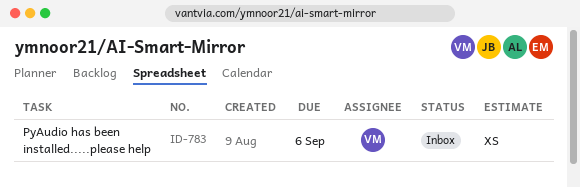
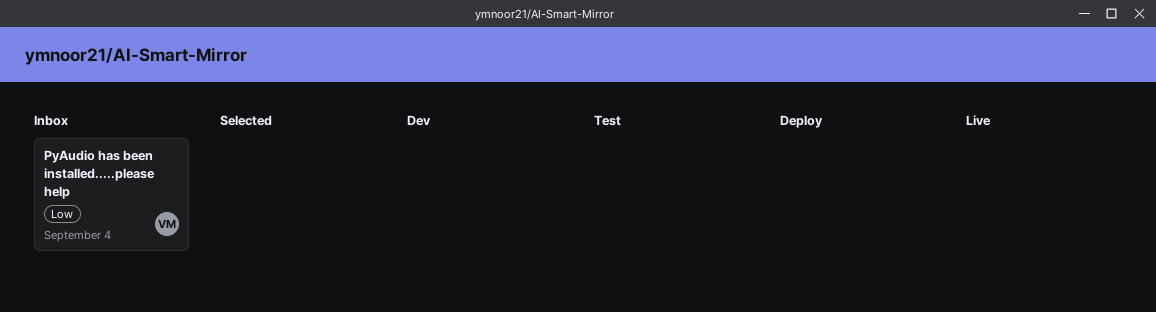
PyAudio has been installed.....please help, due: Sep 6 -> Sep 4

